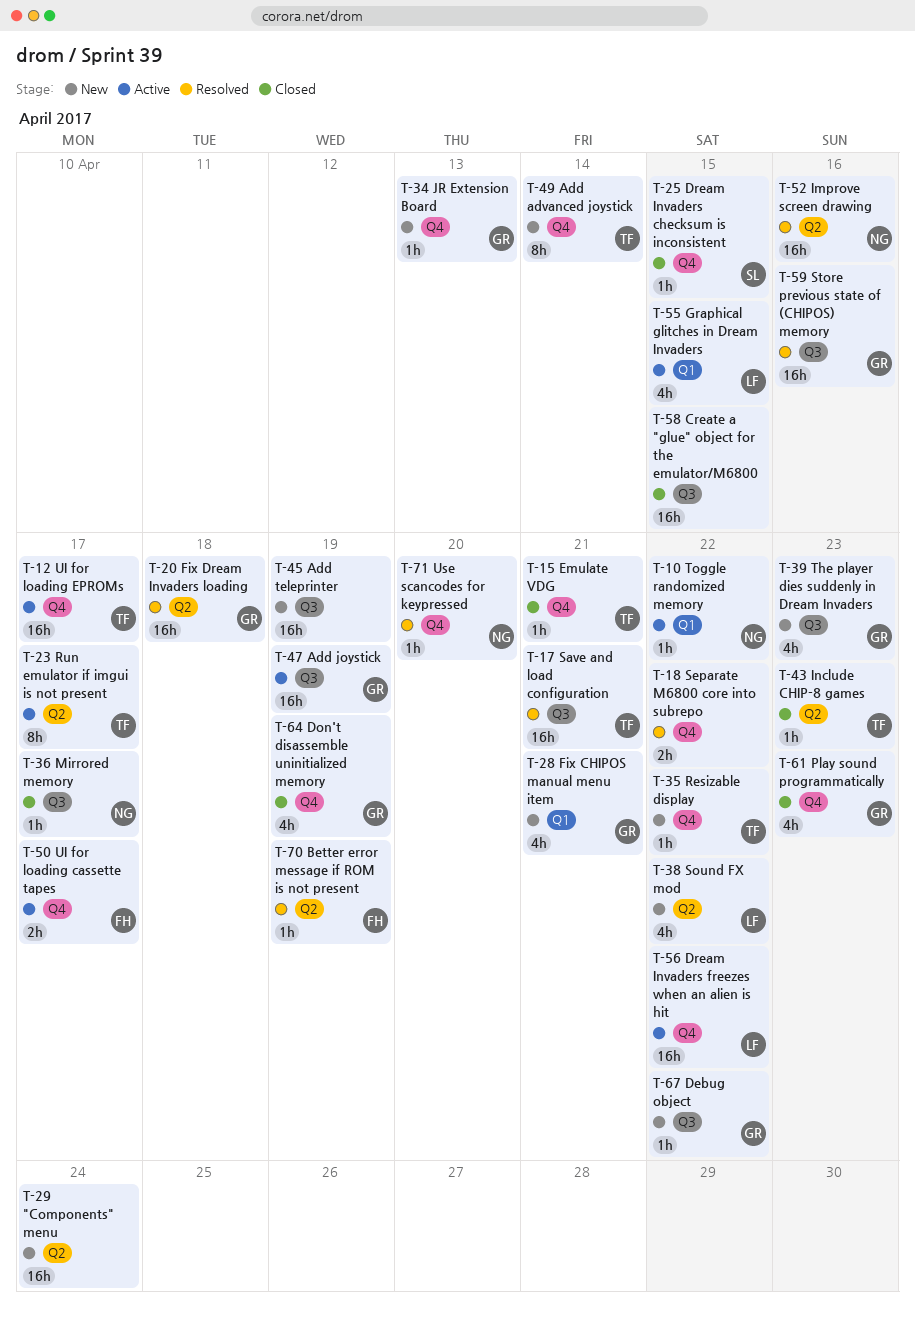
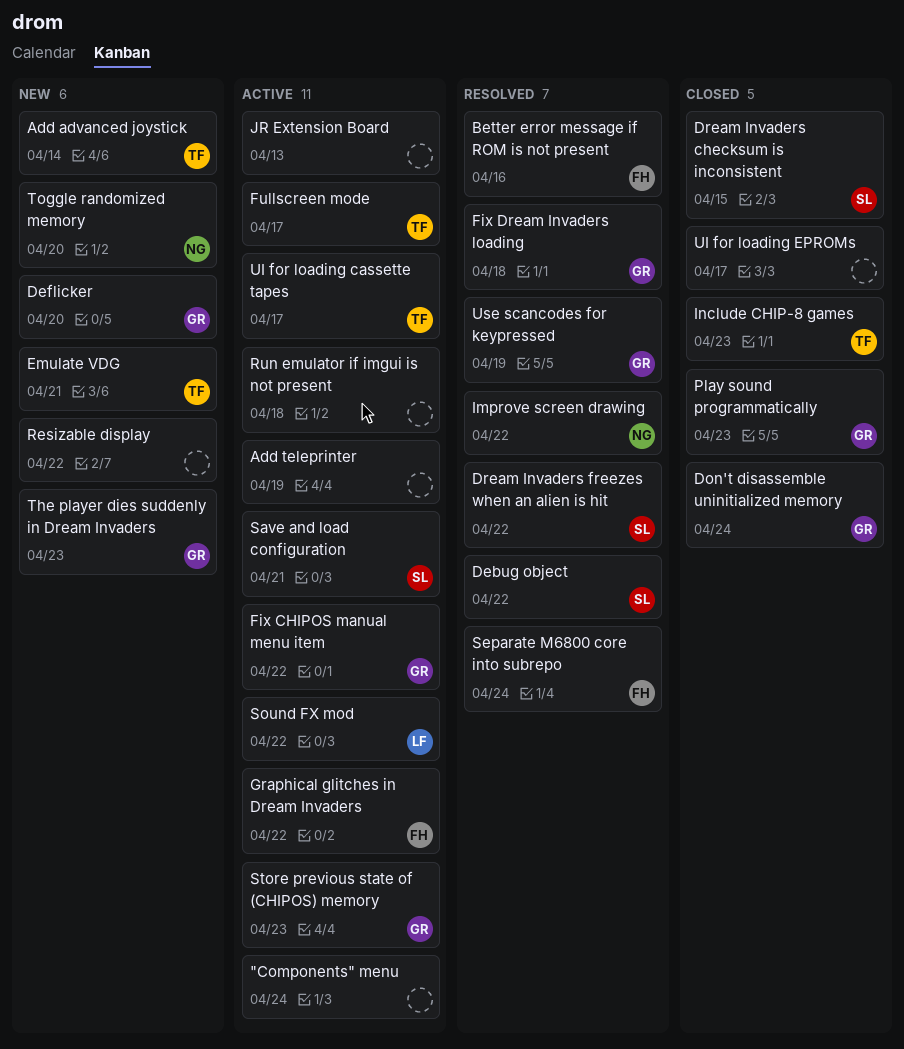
"Components" menu, status: New -> Active
Add joystick: present -> none
Add teleprinter, status: New -> Active
Better error message if ROM is not present, due: Apr 19 -> Apr 16
Create a "glue" object for the emulator/M6800: present -> none
Debug object, status: New -> Resolved
Debug object, owner: GR -> SL
Deflicker: none -> present
Don't disassemble uninitialized memory, due: Apr 19 -> Apr 24
Dream Invaders freezes when an alien is hit, status: Active -> Resolved
Dream Invaders freezes when an alien is hit, owner: LF -> SL
Emulate VDG, status: Closed -> New
Fix CHIPOS manual menu item, status: New -> Active
Fix CHIPOS manual menu item, due: Apr 21 -> Apr 22
Fullscreen mode: none -> present
Graphical glitches in Dream Invaders, owner: LF -> FH
Graphical glitches in Dream Invaders, due: Apr 15 -> Apr 22
Improve screen drawing, due: Apr 16 -> Apr 22
JR Extension Board, status: New -> Active
JR Extension Board, owner: GR -> none
Mirrored memory: present -> none
Resizable display, owner: TF -> none
Run emulator if imgui is not present, owner: TF -> none
Run emulator if imgui is not present, due: Apr 17 -> Apr 18
Save and load configuration, status: Resolved -> Active
Save and load configuration, owner: TF -> SL
Separate M6800 core into subrepo, owner: none -> FH
Separate M6800 core into subrepo, due: Apr 22 -> Apr 24
Sound FX mod, status: New -> Active
Store previous state of (CHIPOS) memory, status: Resolved -> Active
Store previous state of (CHIPOS) memory, due: Apr 16 -> Apr 23
Toggle randomized memory, status: Active -> New
Toggle randomized memory, due: Apr 22 -> Apr 20
UI for loading cassette tapes, owner: FH -> TF
UI for loading EPROMs, status: Active -> Closed
UI for loading EPROMs, owner: TF -> none
Use scancodes for keypressed, owner: NG -> GR
Use scancodes for keypressed, due: Apr 20 -> Apr 19

